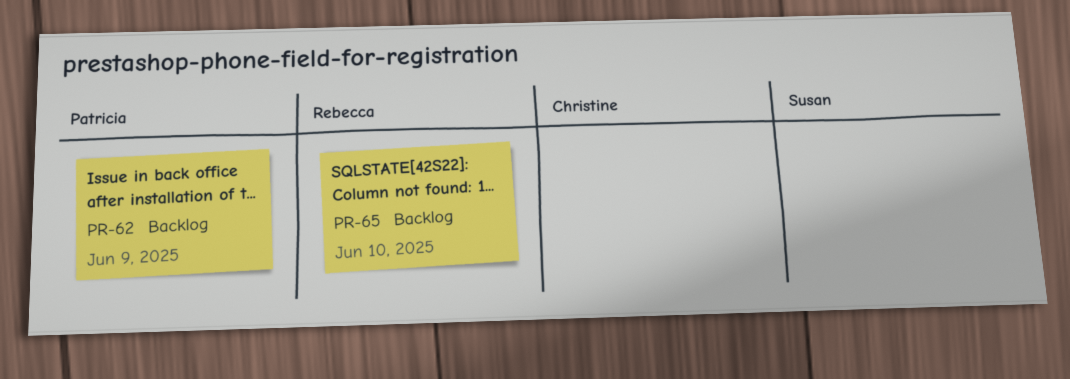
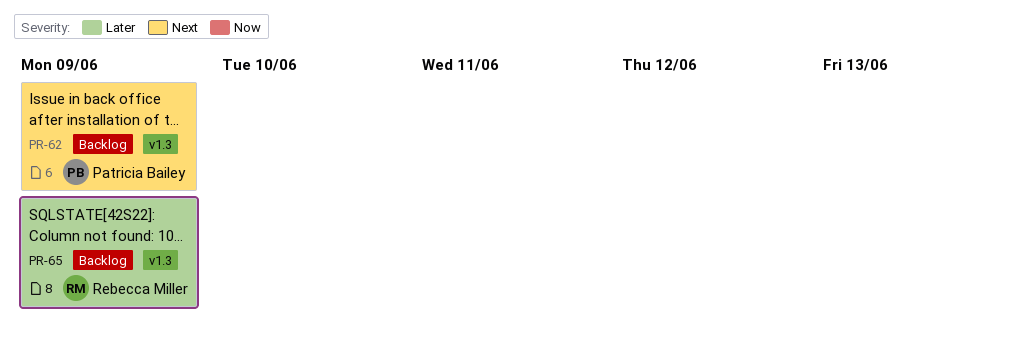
PR-65, due: Jun 10 -> Jun 9

